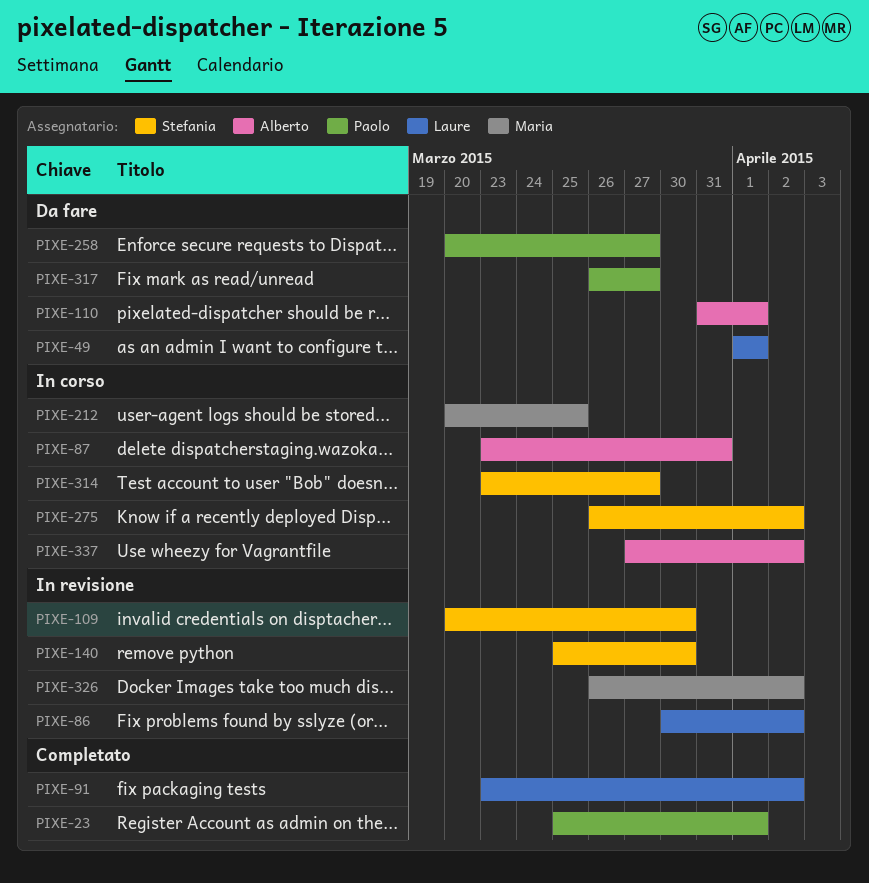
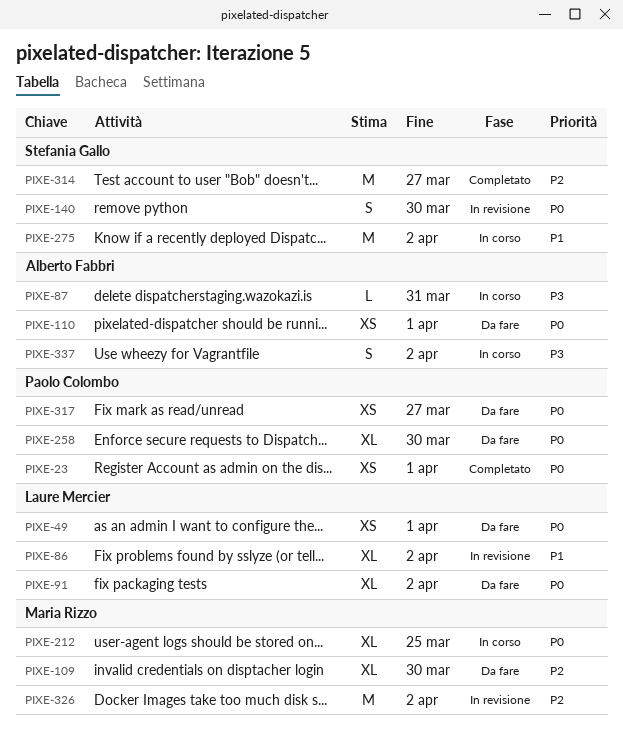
PIXE-91, status: Completato -> Da fare
PIXE-109, status: In revisione -> Da fare
PIXE-109, owner: Stefania Gallo -> Maria Rizzo
PIXE-258, due: Mar 27 -> Mar 30
PIXE-314, status: In corso -> Completato

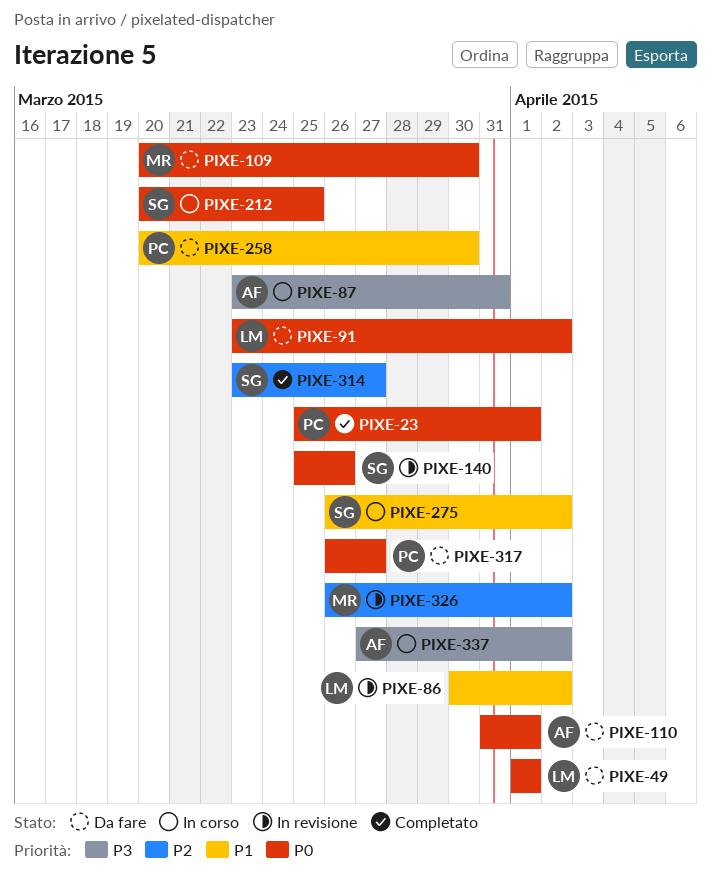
PIXE-109, priority: P2 -> P0
PIXE-140, due: Mar 30 -> Mar 26
PIXE-212, owner: Maria Rizzo -> Stefania Gallo
PIXE-258, priority: P0 -> P1

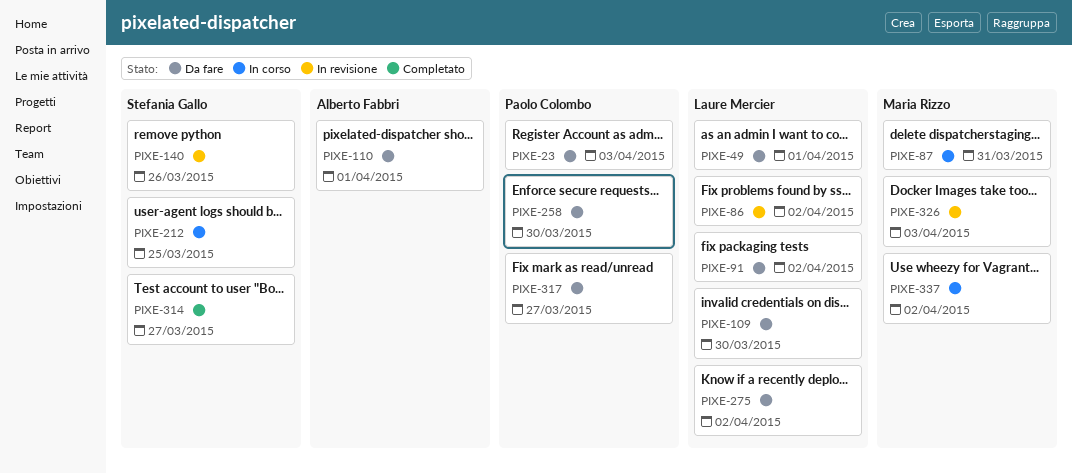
PIXE-23, status: Completato -> Da fare
PIXE-23, due: Apr 1 -> Apr 3
PIXE-87, owner: Alberto Fabbri -> Maria Rizzo
PIXE-109, owner: Maria Rizzo -> Laure Mercier
PIXE-275, status: In corso -> Da fare
PIXE-275, owner: Stefania Gallo -> Laure Mercier
PIXE-326, due: Apr 2 -> Apr 3
PIXE-337, owner: Alberto Fabbri -> Maria Rizzo

